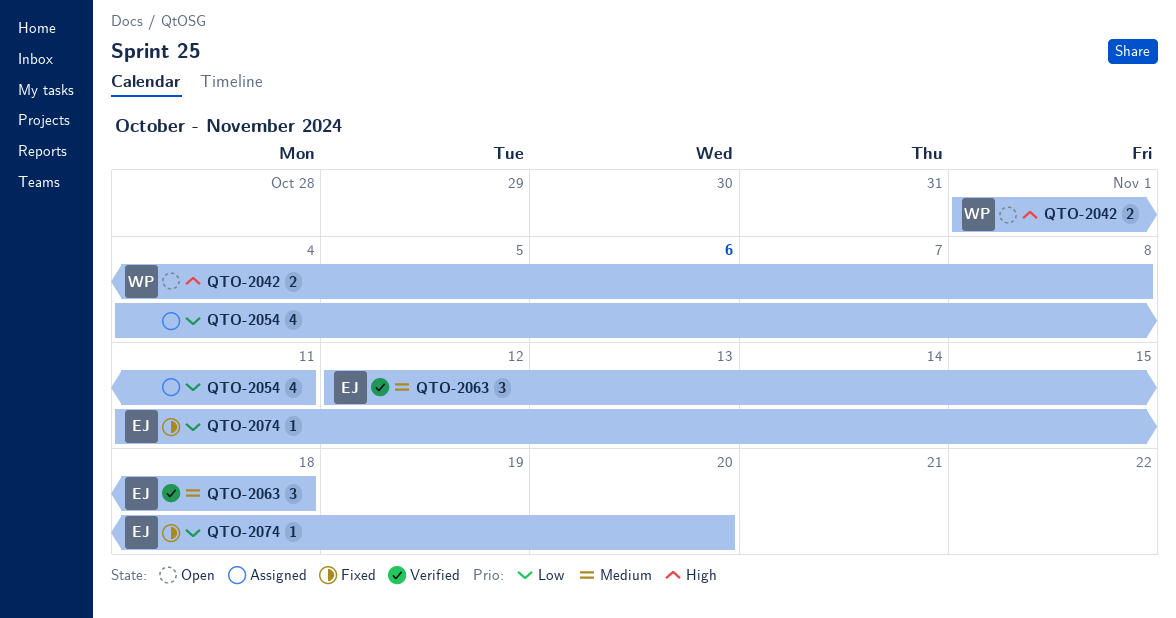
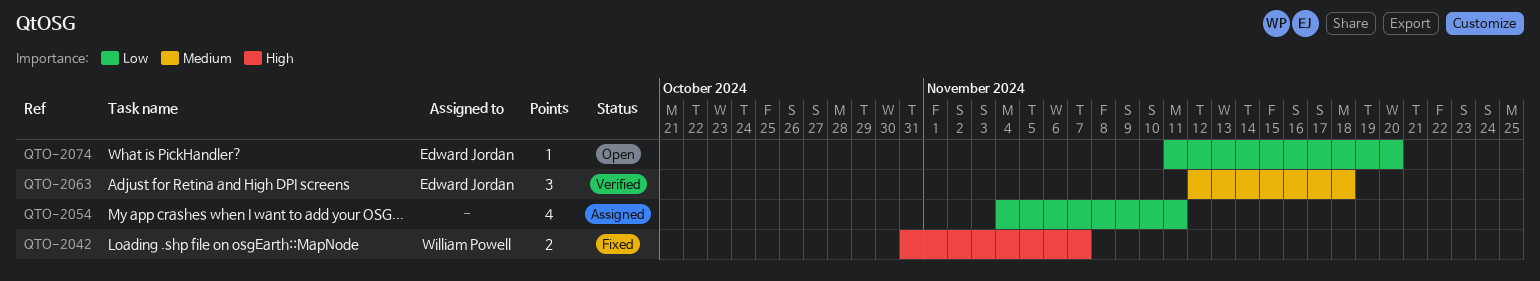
QTO-2042, status: Open -> Fixed
QTO-2042, start: Nov 1 -> Oct 31
QTO-2042, due: Nov 8 -> Nov 7
QTO-2074, status: Fixed -> Open

